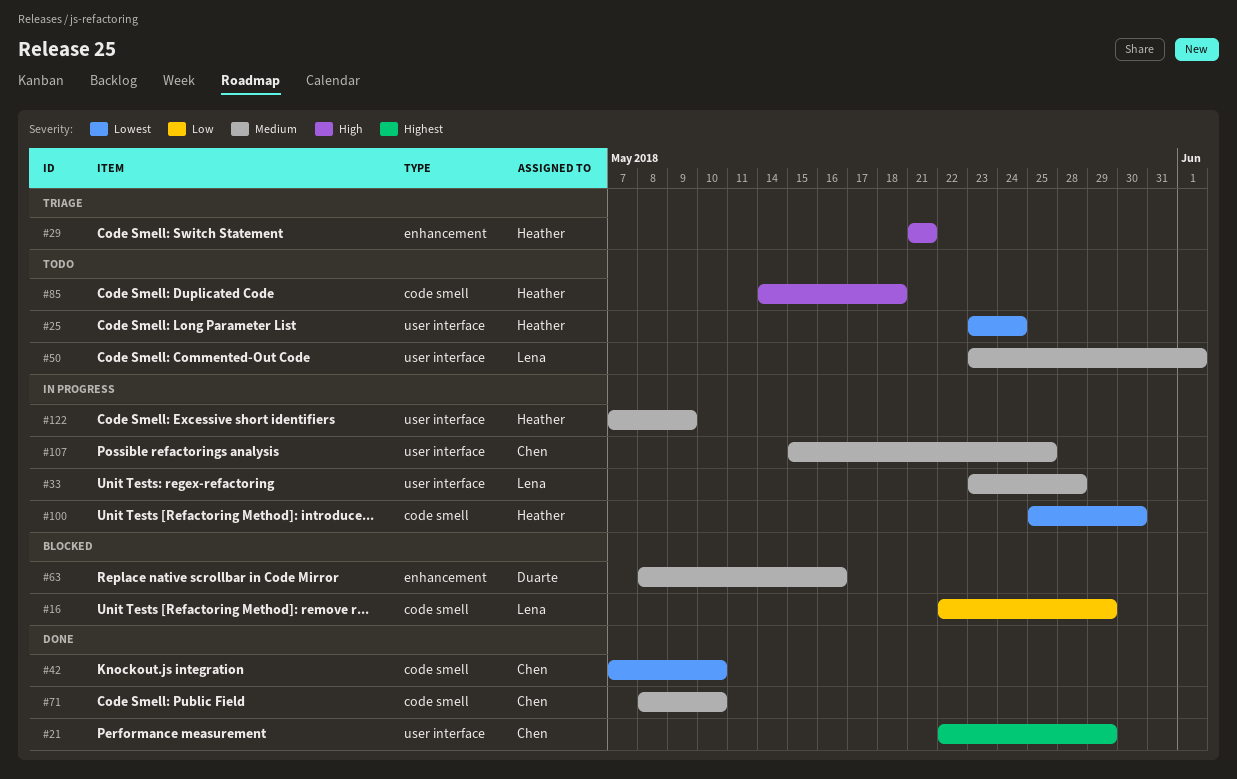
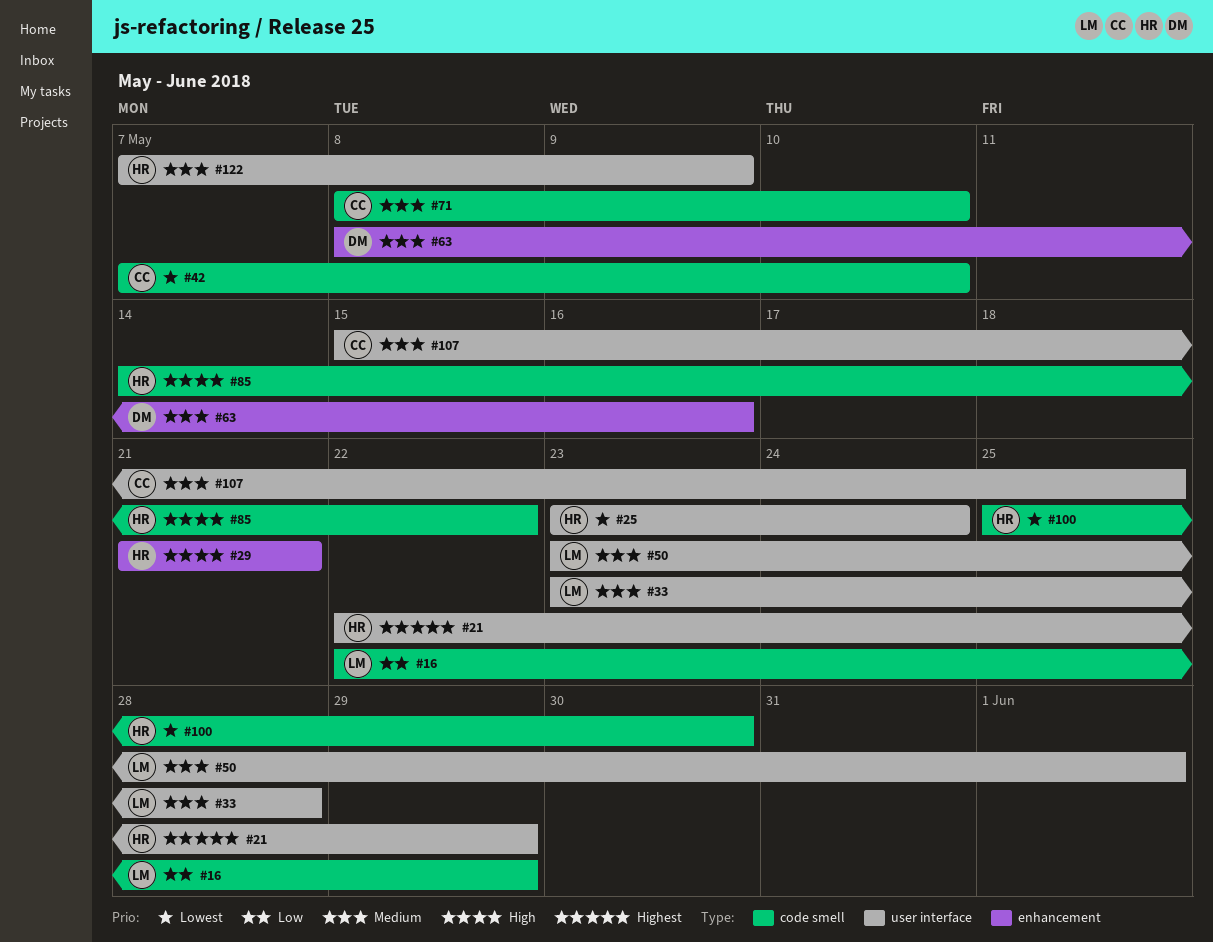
#21, owner: Chen -> Heather
#85, due: May 18 -> May 22

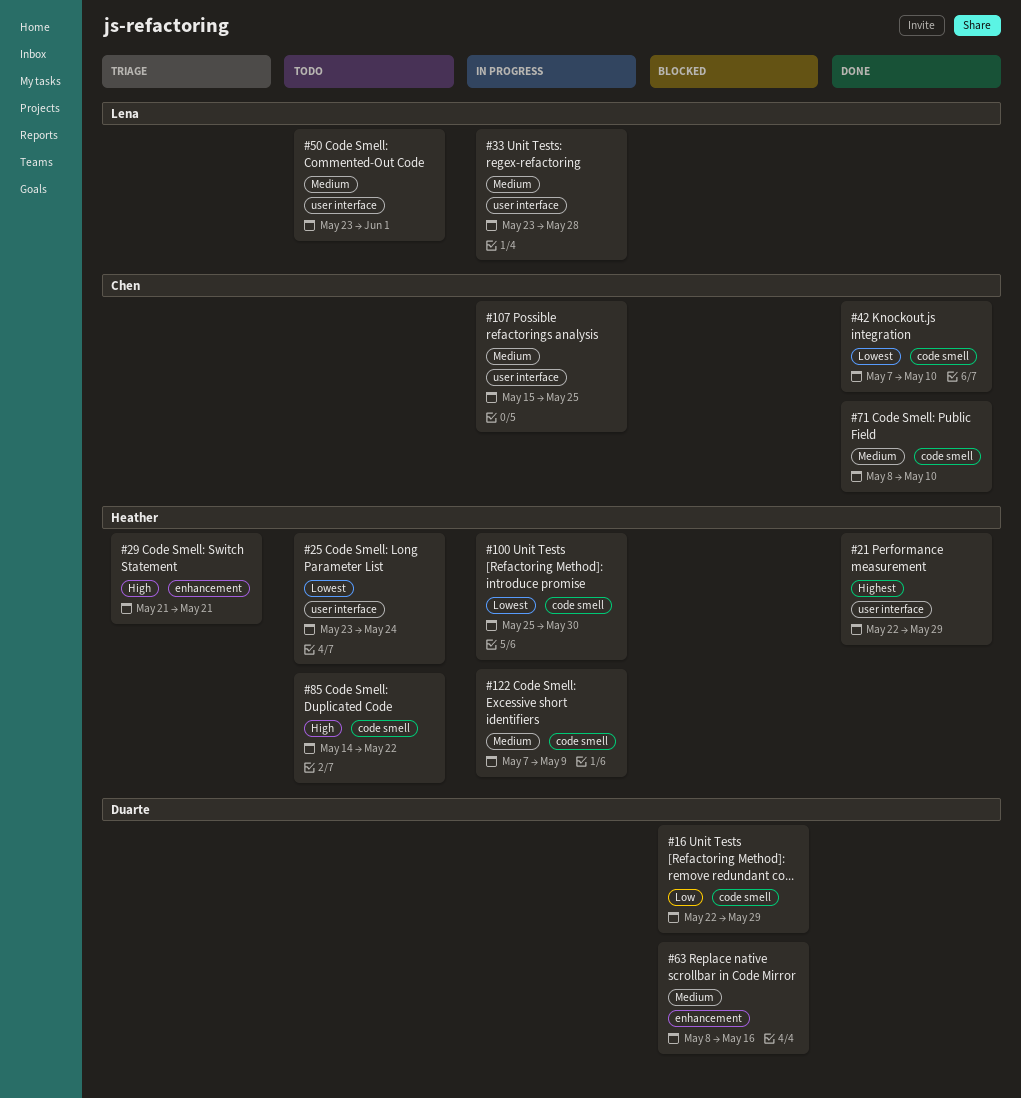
#16, owner: Lena -> Duarte
#122, label: user interface -> code smell

